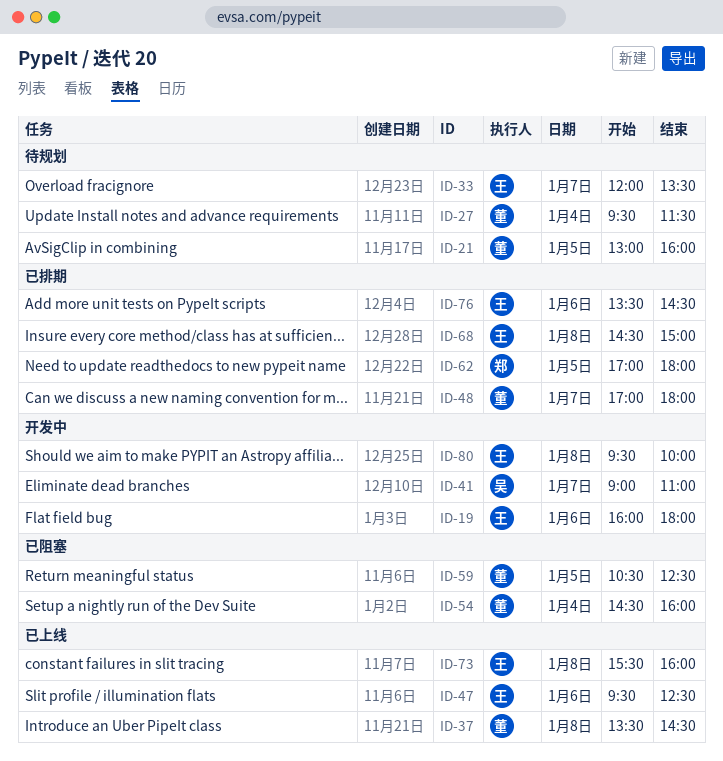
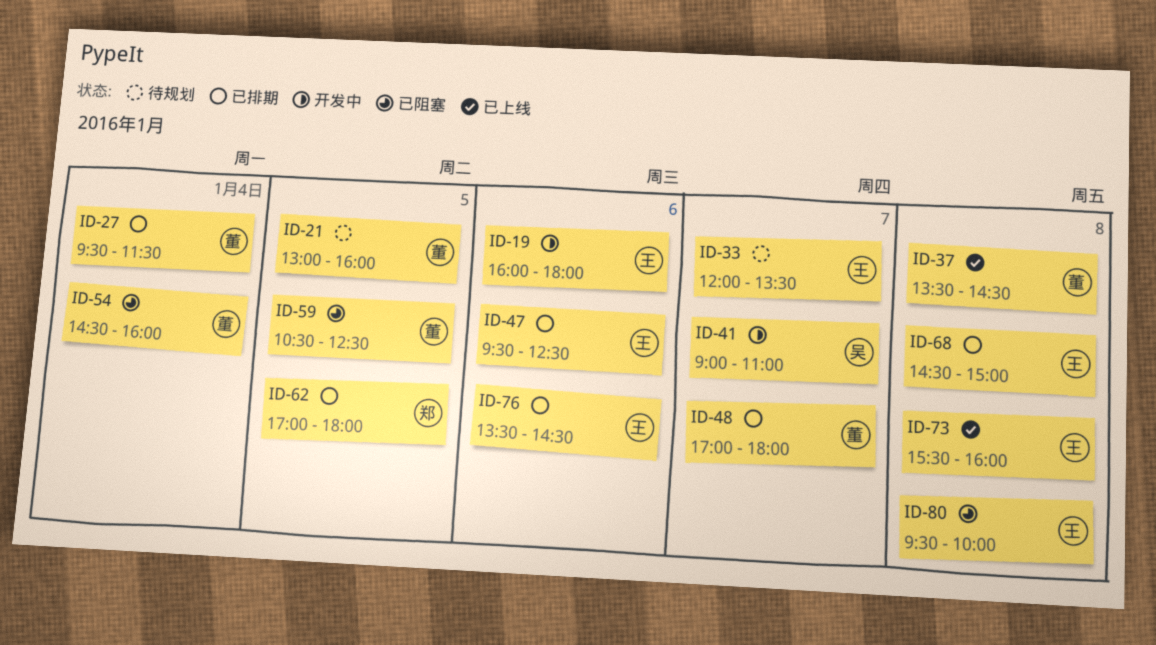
ID-27, status: 待规划 -> 已排期
ID-47, status: 已上线 -> 已排期
ID-80, status: 开发中 -> 已阻塞

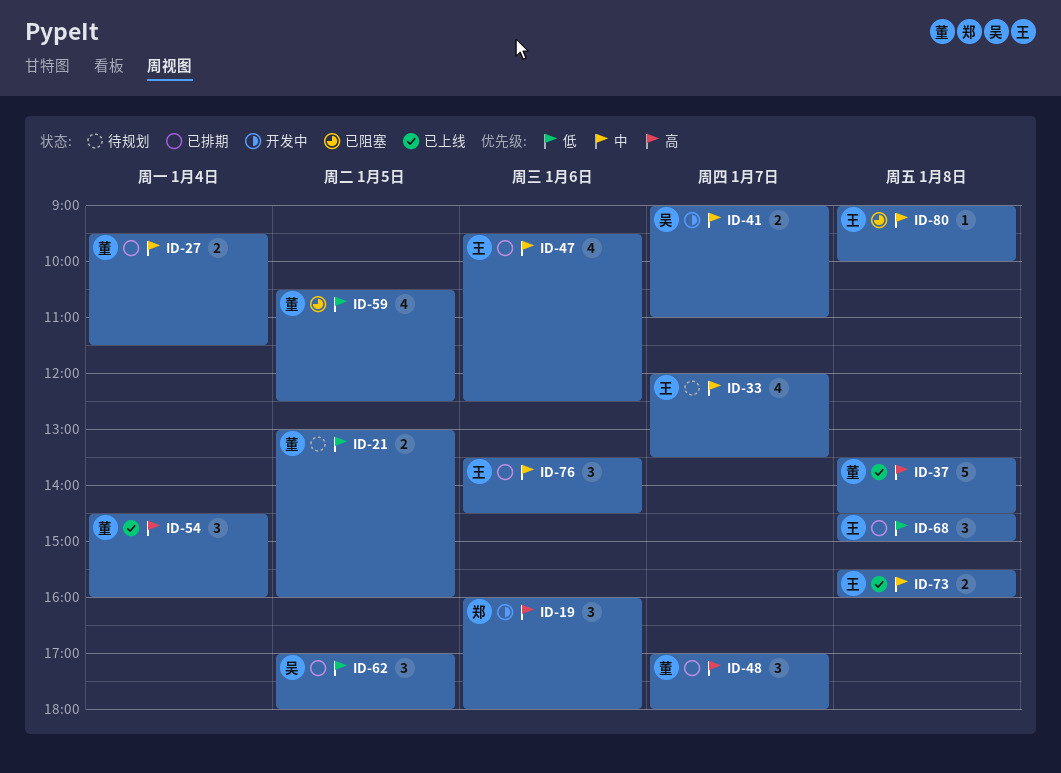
ID-19, owner: 王 -> 郑
ID-54, status: 已阻塞 -> 已上线
ID-62, owner: 郑 -> 吴
ID-80, begins: 09:30 -> 09:00

